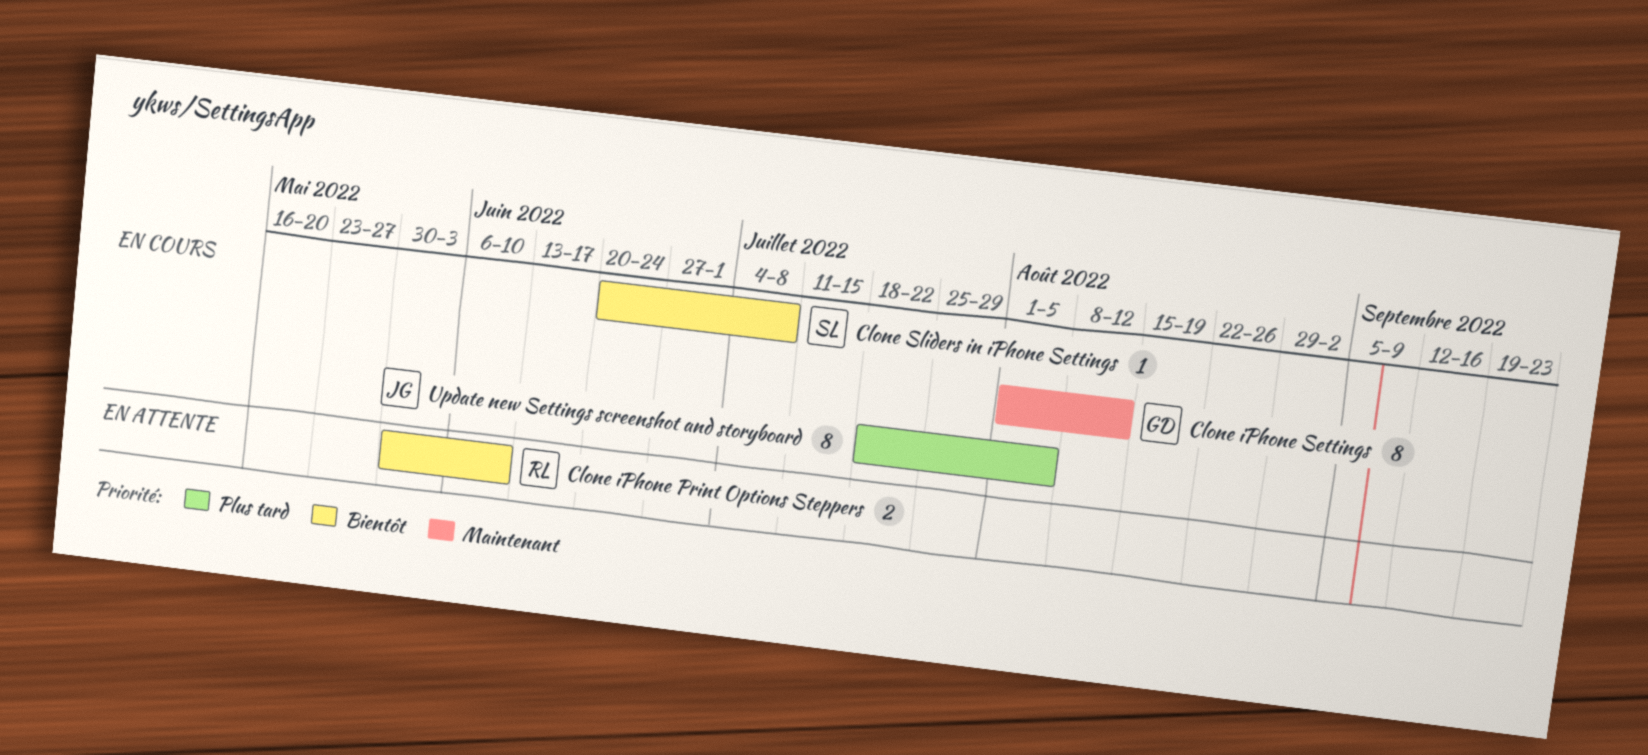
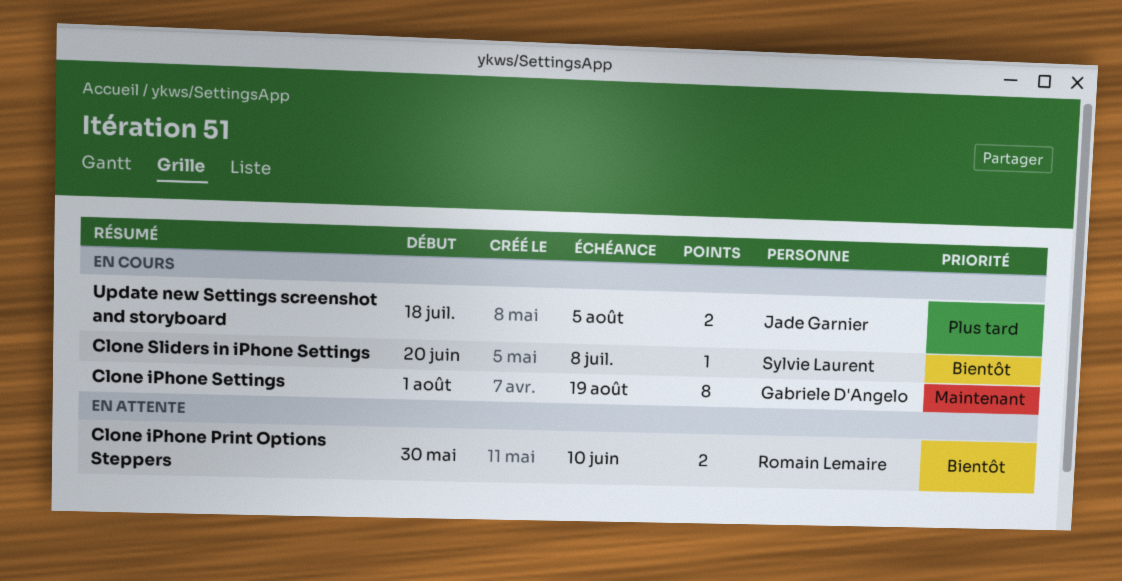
Clone iPhone Settings, due: Aug 12 -> Aug 19
Update new Settings screenshot and storyboard, estimate: 8 -> 2

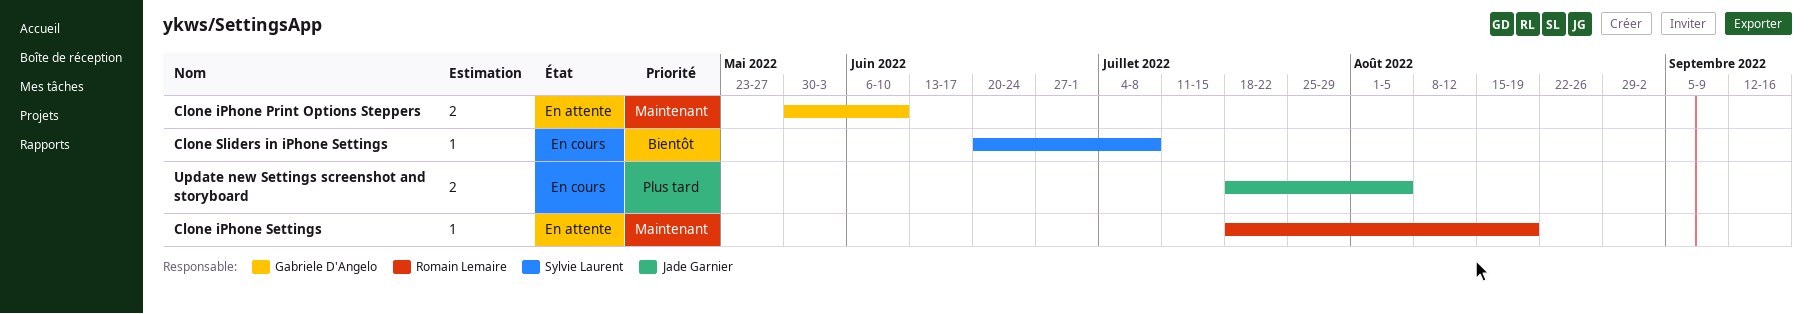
Clone iPhone Print Options Steppers, owner: Romain Lemaire -> Gabriele D'Angelo
Clone iPhone Print Options Steppers, priority: Bientôt -> Maintenant
Clone iPhone Settings, status: En cours -> En attente
Clone iPhone Settings, owner: Gabriele D'Angelo -> Romain Lemaire
Clone iPhone Settings, estimate: 8 -> 1
Clone iPhone Settings, start: Aug 1 -> Jul 18

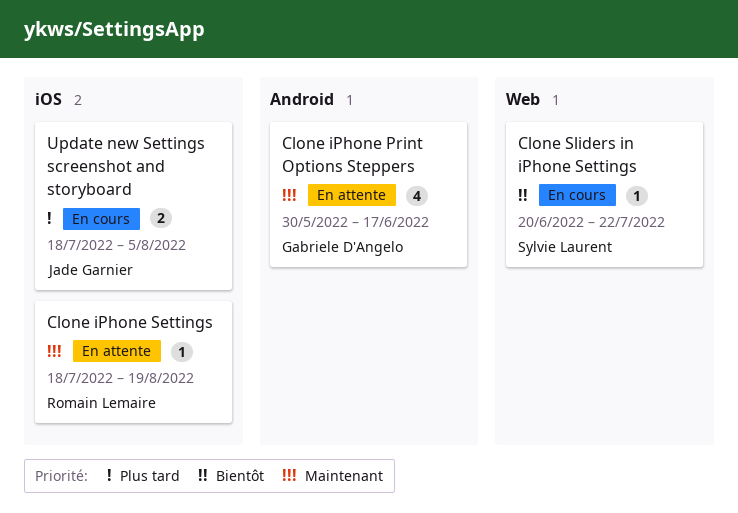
Clone iPhone Print Options Steppers, estimate: 2 -> 4
Clone iPhone Print Options Steppers, due: Jun 10 -> Jun 17
Clone Sliders in iPhone Settings, due: Jul 8 -> Jul 22

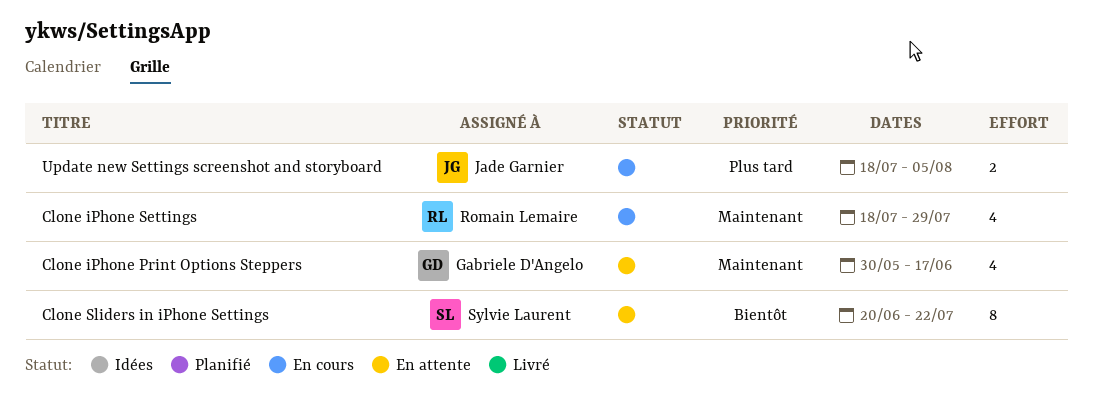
Clone iPhone Settings, status: En attente -> En cours
Clone iPhone Settings, estimate: 1 -> 4
Clone iPhone Settings, due: Aug 19 -> Jul 29
Clone Sliders in iPhone Settings, status: En cours -> En attente
Clone Sliders in iPhone Settings, estimate: 1 -> 8

